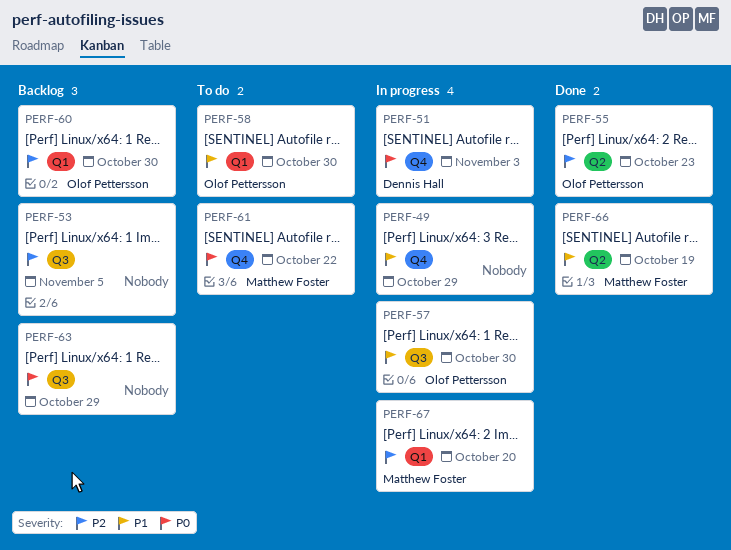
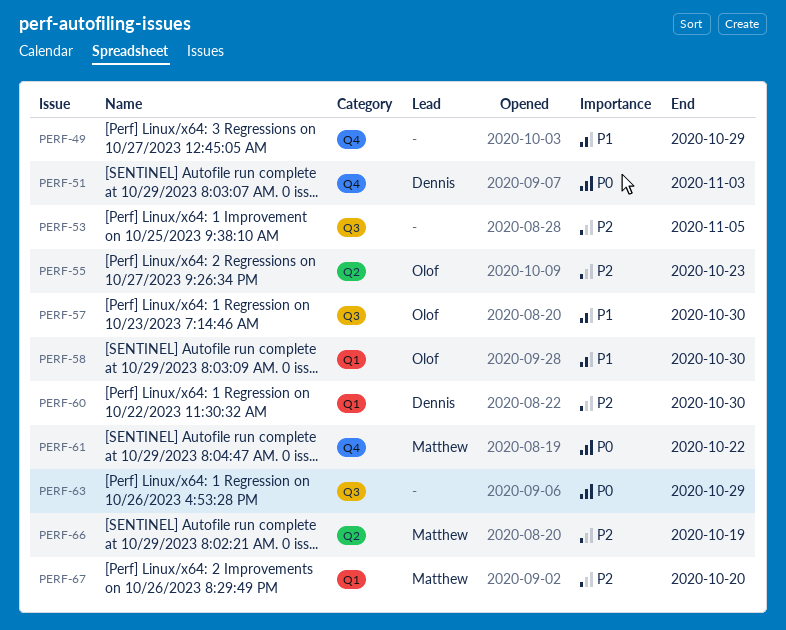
PERF-60, owner: Olof Pettersson -> Dennis Hall
PERF-66, priority: P1 -> P2

